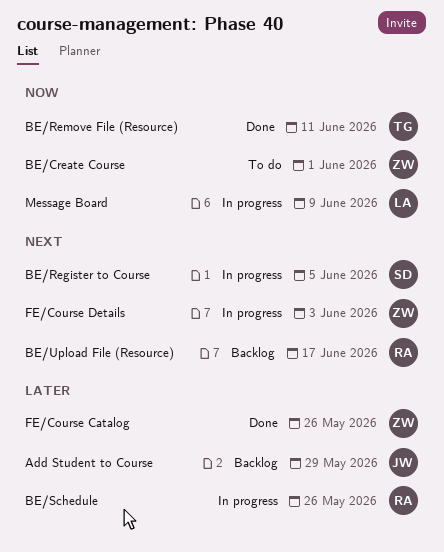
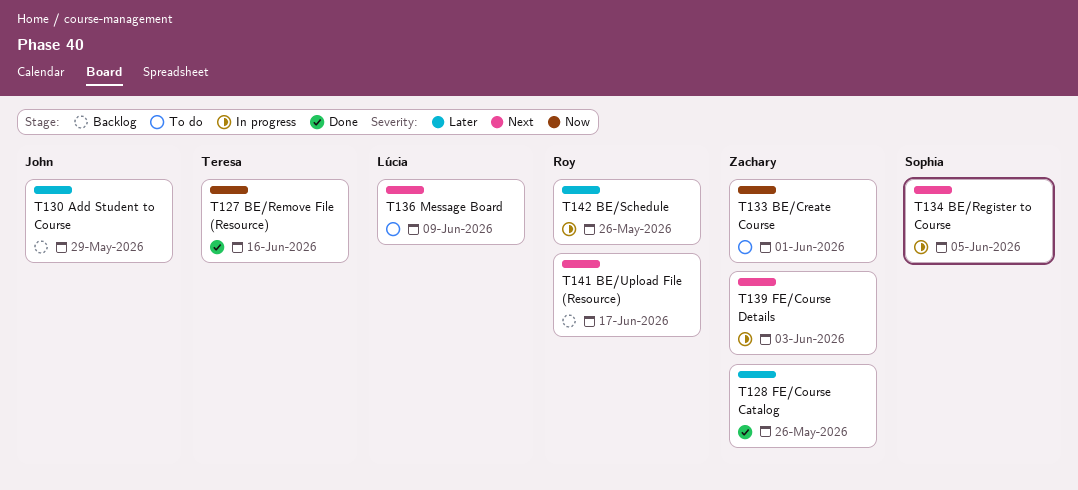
BE/Remove File (Resource), due: Jun 11 -> Jun 16
Message Board, status: In progress -> To do
Message Board, priority: Now -> Next

